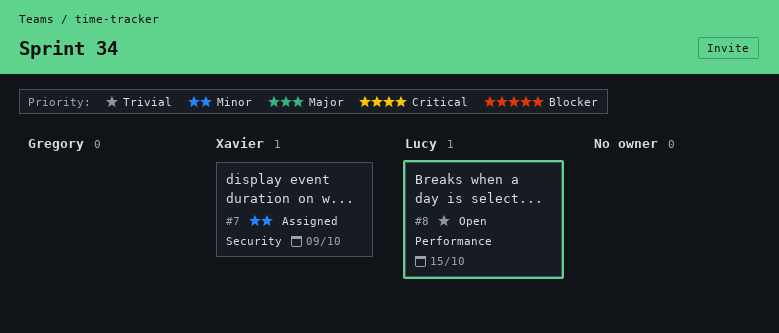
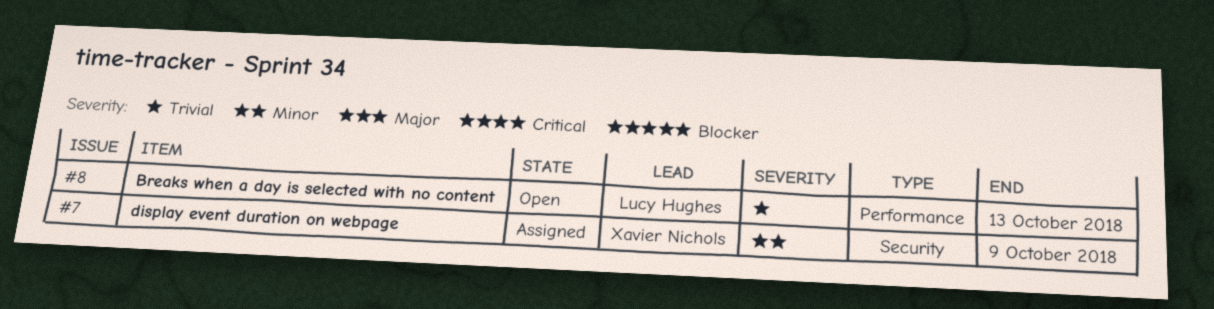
#8, due: Oct 15 -> Oct 13

